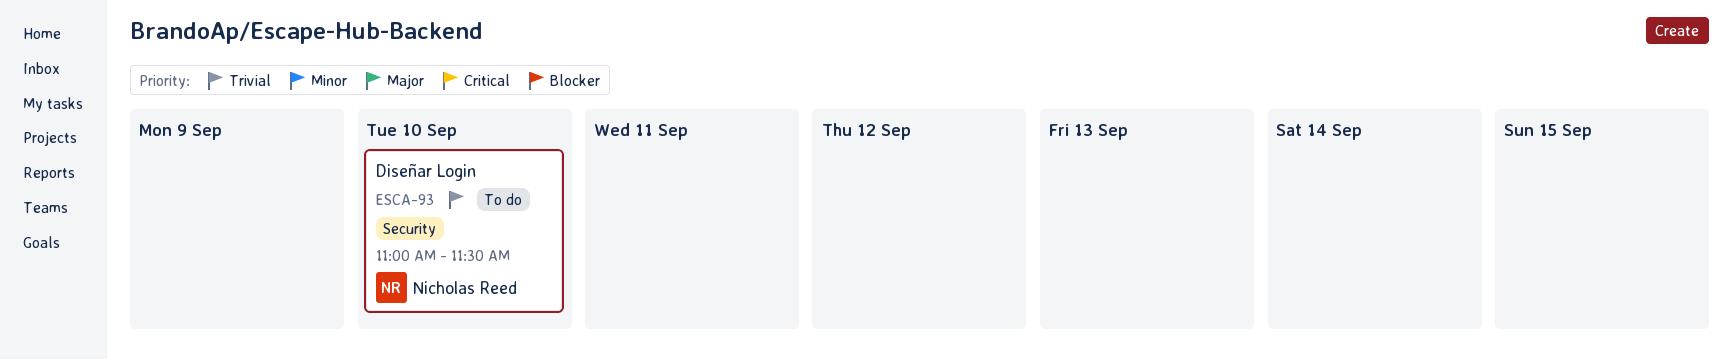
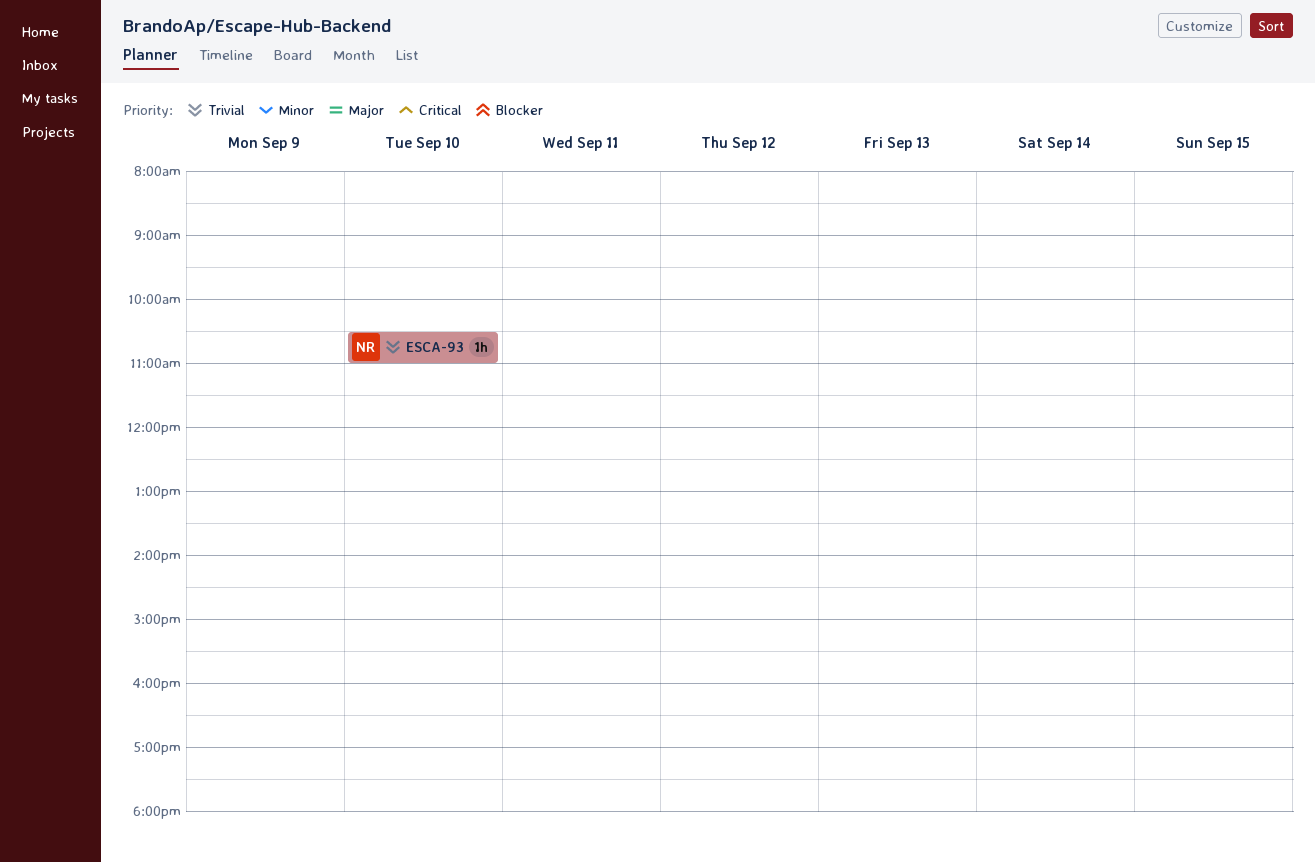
ESCA-93, begins: 11:00 -> 10:30
ESCA-93, ends: 11:30 -> 11:00

